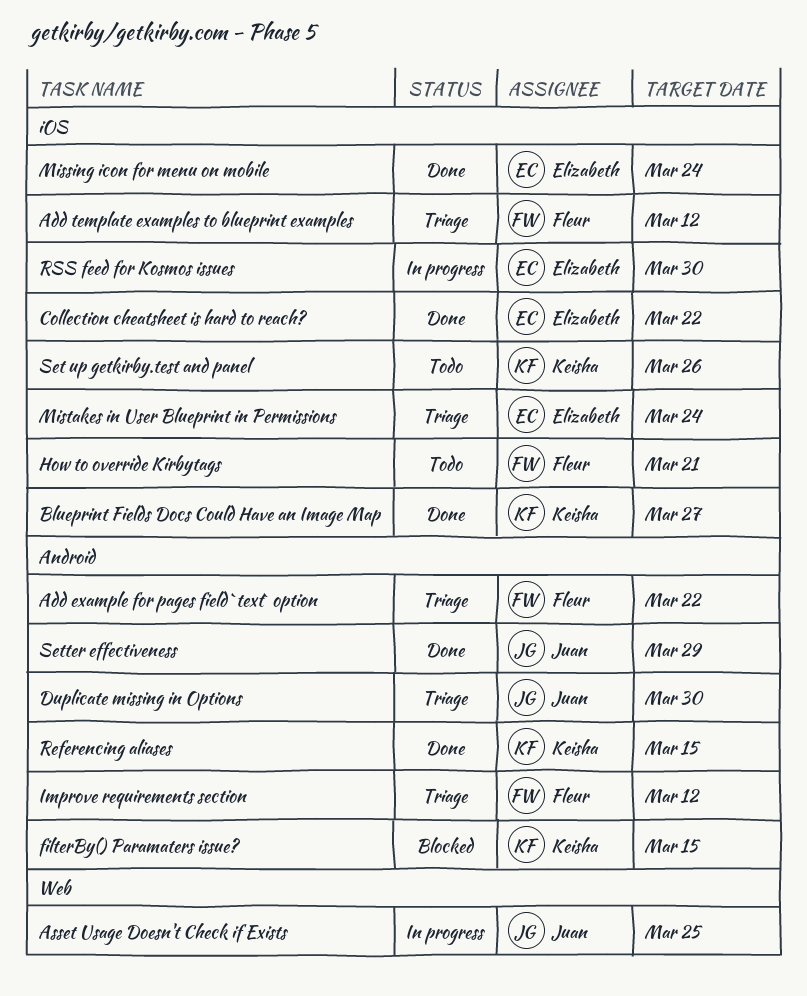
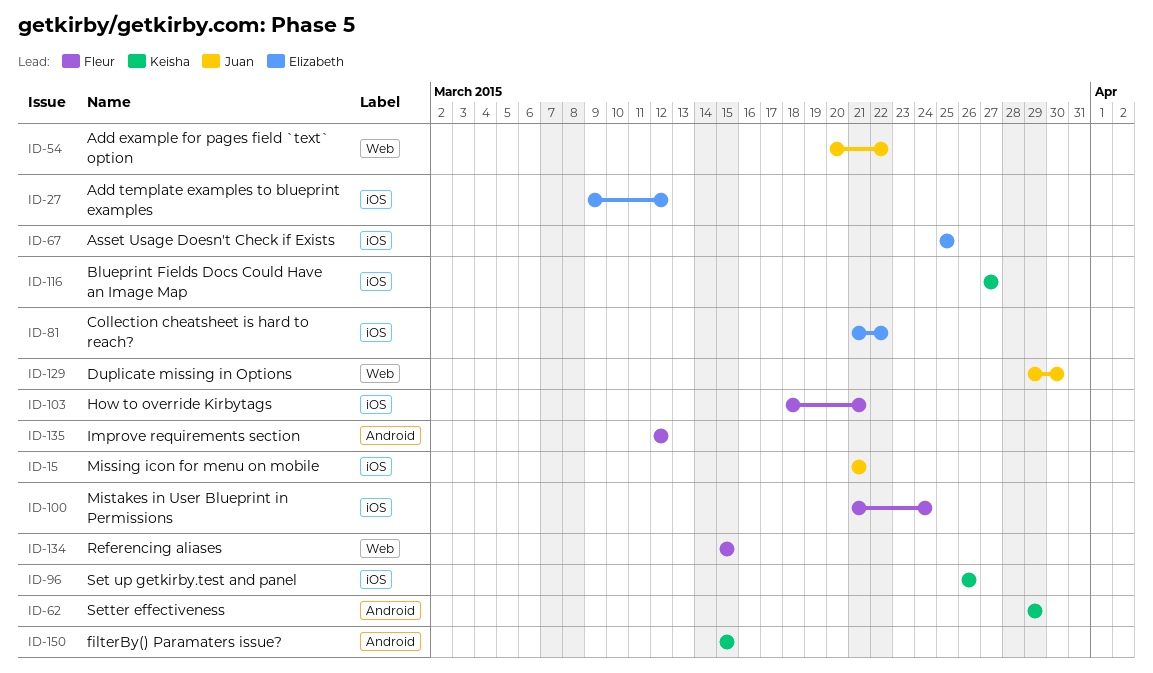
Add example for pages field `text` option, owner: Fleur -> Juan
Add example for pages field `text` option, label: Android -> Web
Add template examples to blueprint examples, owner: Fleur -> Elizabeth
Asset Usage Doesn't Check if Exists, owner: Juan -> Elizabeth
Asset Usage Doesn't Check if Exists, label: Web -> iOS
Duplicate missing in Options, label: Android -> Web
Missing icon for menu on mobile, owner: Elizabeth -> Juan
Missing icon for menu on mobile, due: Mar 24 -> Mar 21
Mistakes in User Blueprint in Permissions, owner: Elizabeth -> Fleur
Referencing aliases, owner: Keisha -> Fleur
Referencing aliases, label: Android -> Web
RSS feed for Kosmos issues: present -> none
Setter effectiveness, owner: Juan -> Keisha

